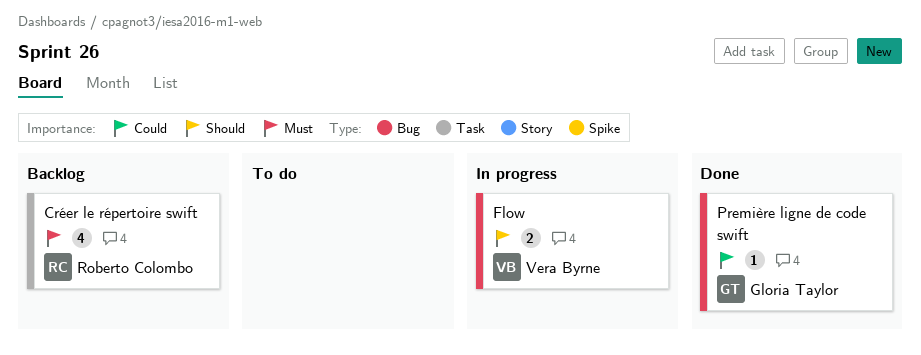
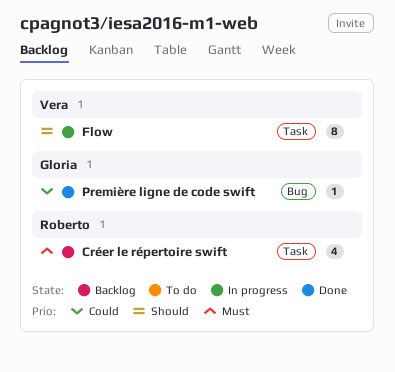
Flow, label: Bug -> Task
Flow, estimate: 2 -> 8

